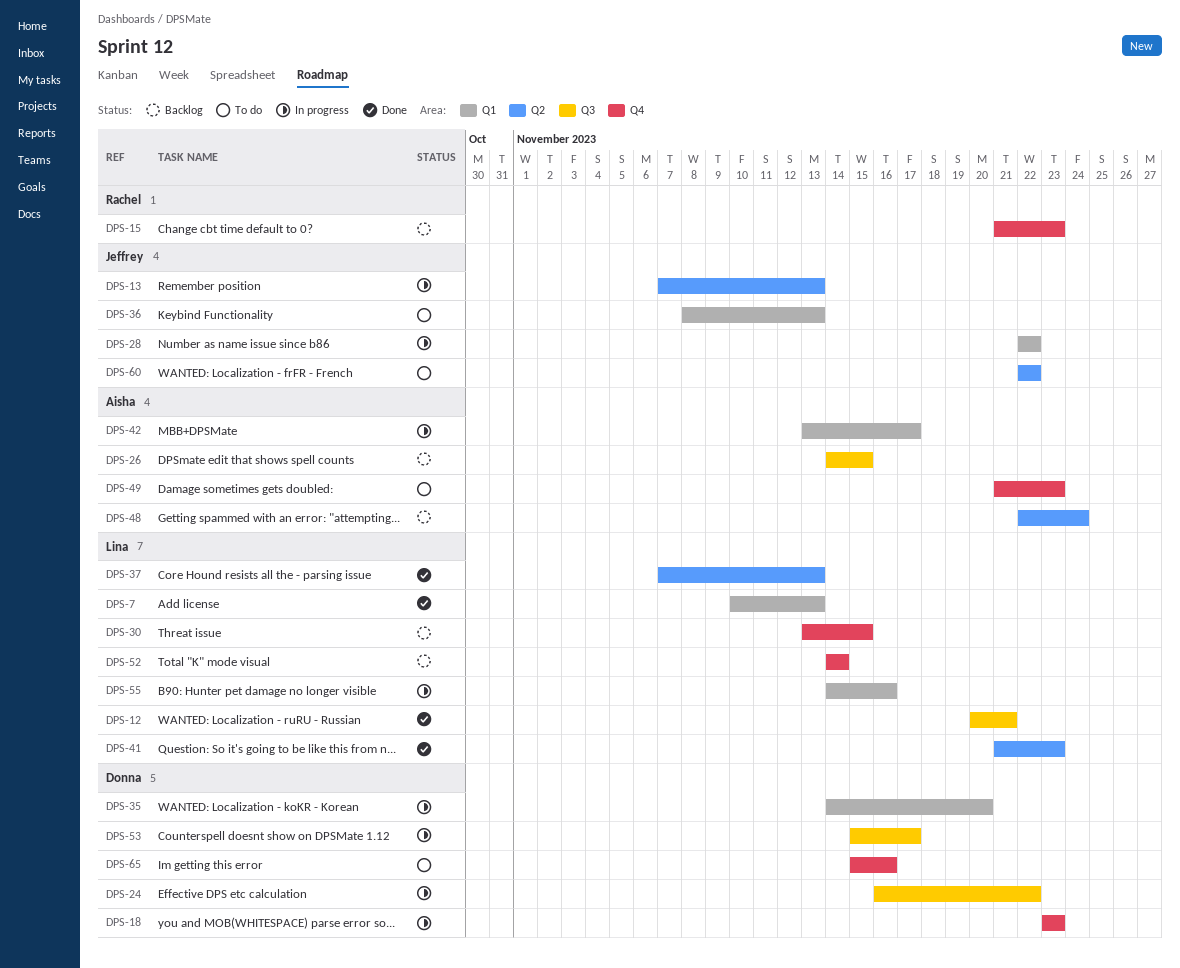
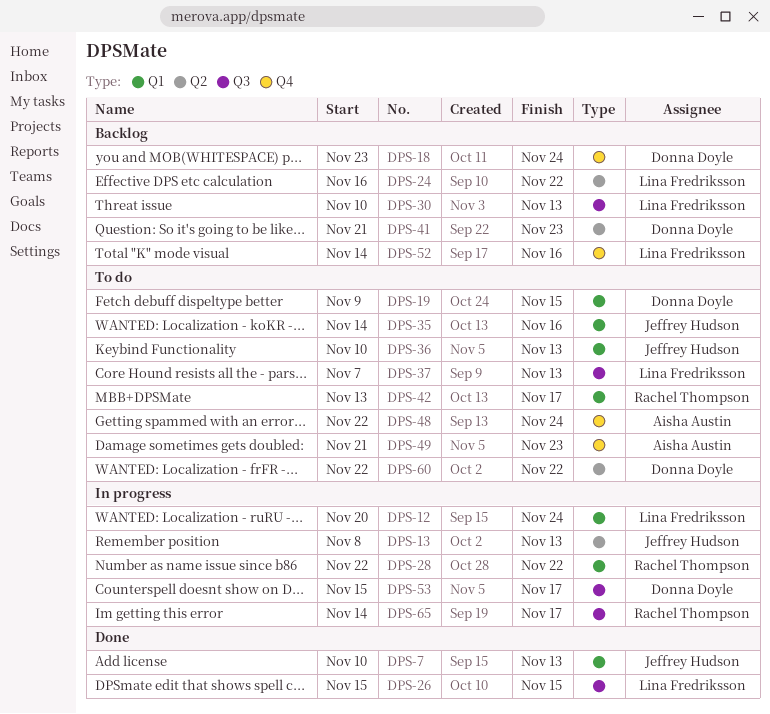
DPS-7, owner: Lina Fredriksson -> Jeffrey Hudson
DPS-12, status: Done -> In progress
DPS-12, label: Q3 -> Q1
DPS-12, due: Nov 21 -> Nov 24
DPS-13, start: Nov 7 -> Nov 8
DPS-15: present -> none
DPS-18, status: In progress -> Backlog
DPS-18, due: Nov 23 -> Nov 24
DPS-19: none -> present
DPS-24, status: In progress -> Backlog
DPS-24, owner: Donna Doyle -> Lina Fredriksson
DPS-24, label: Q3 -> Q2
DPS-26, status: Backlog -> Done
DPS-26, owner: Aisha Austin -> Lina Fredriksson
DPS-26, start: Nov 14 -> Nov 15
DPS-28, owner: Jeffrey Hudson -> Rachel Thompson
DPS-30, label: Q4 -> Q3
DPS-30, start: Nov 13 -> Nov 10
DPS-30, due: Nov 15 -> Nov 13
DPS-35, status: In progress -> To do
DPS-35, owner: Donna Doyle -> Jeffrey Hudson
DPS-35, due: Nov 20 -> Nov 16
DPS-36, start: Nov 8 -> Nov 10
DPS-37, status: Done -> To do
DPS-37, label: Q2 -> Q3
DPS-41, status: Done -> Backlog
DPS-41, owner: Lina Fredriksson -> Donna Doyle
DPS-42, status: In progress -> To do
DPS-42, owner: Aisha Austin -> Rachel Thompson
DPS-48, status: Backlog -> To do
DPS-48, label: Q2 -> Q4
DPS-52, due: Nov 14 -> Nov 16
DPS-55: present -> none
DPS-60, owner: Jeffrey Hudson -> Donna Doyle
DPS-65, status: To do -> In progress
DPS-65, owner: Donna Doyle -> Rachel Thompson
DPS-65, label: Q4 -> Q3
DPS-65, start: Nov 15 -> Nov 14
DPS-65, due: Nov 16 -> Nov 17

